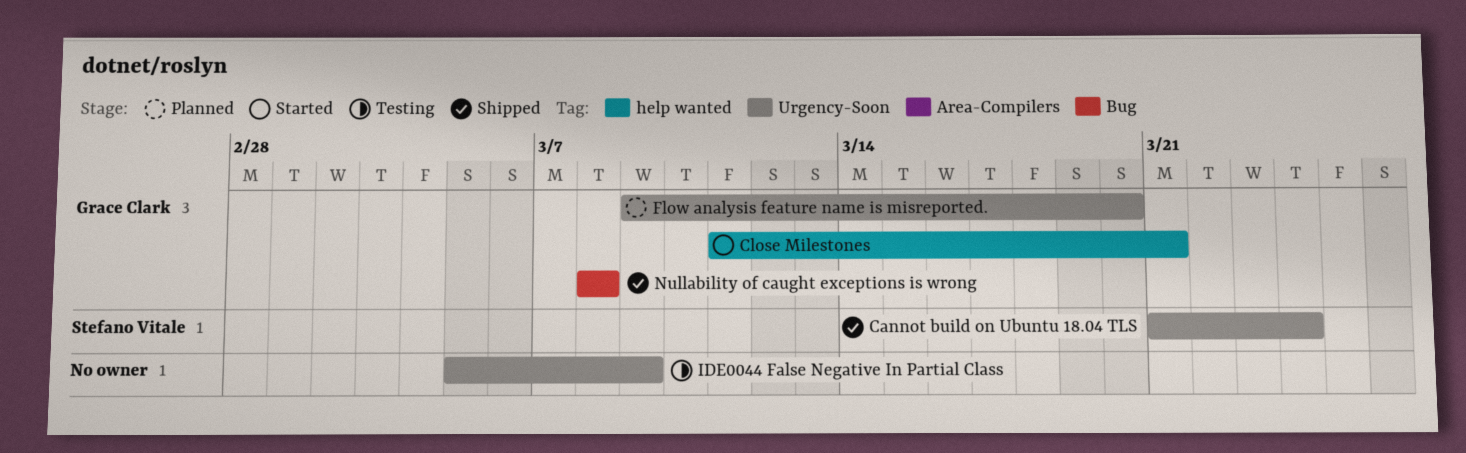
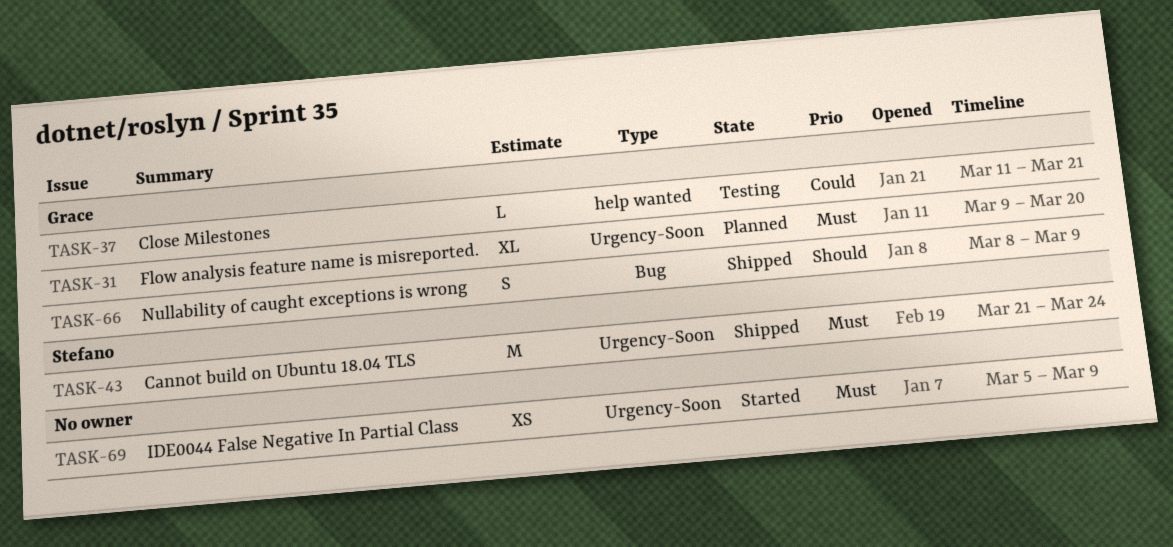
Close Milestones, status: Started -> Testing
IDE0044 False Negative In Partial Class, status: Testing -> Started
Nullability of caught exceptions is wrong, due: Mar 8 -> Mar 9

